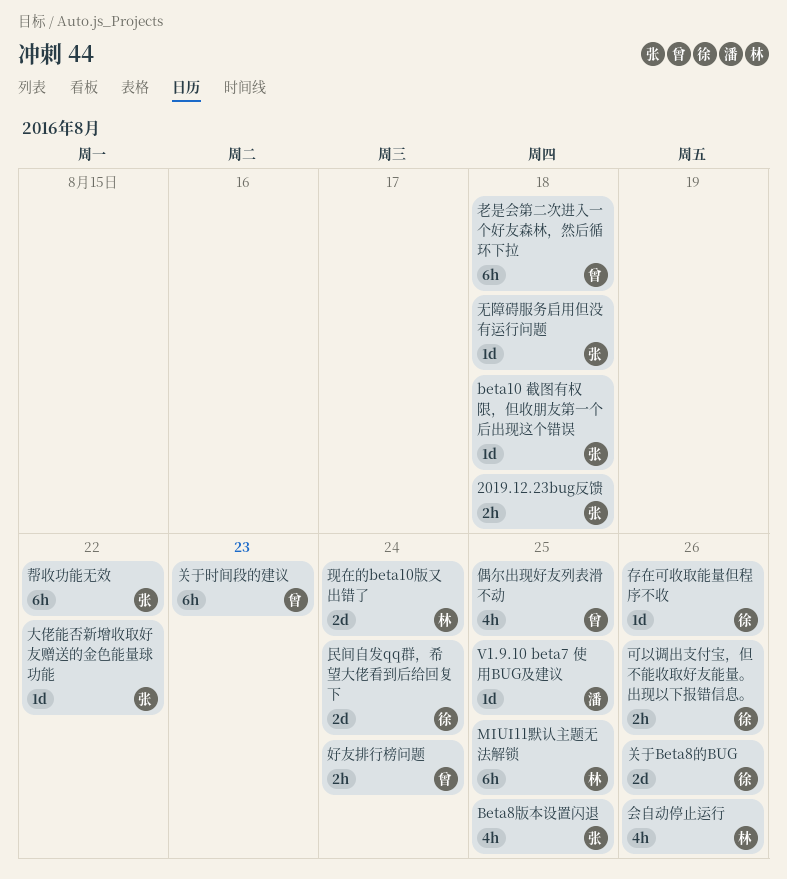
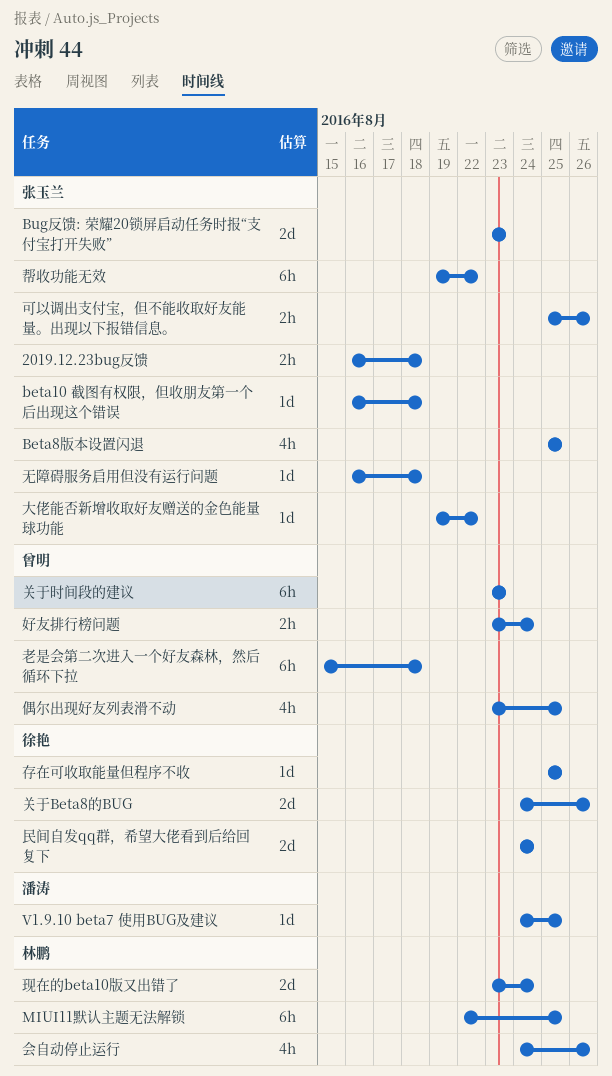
Bug反馈: 荣耀20锁屏启动任务时报“支付宝打开失败”: none -> present
可以调出支付宝，但不能收取好友能量。出现以下报错信息。, owner: 徐艳 -> 张玉兰
存在可收取能量但程序不收, due: Aug 26 -> Aug 25

